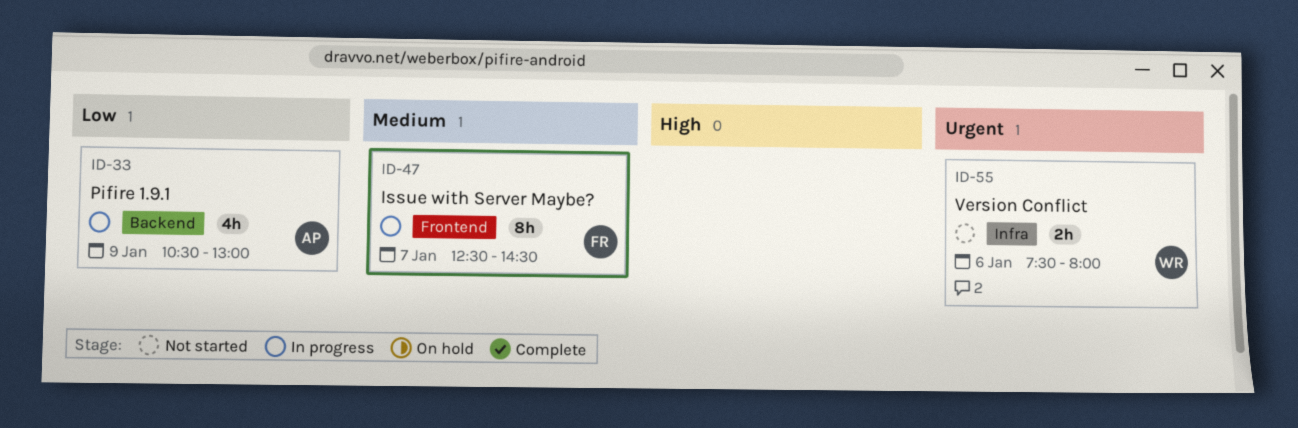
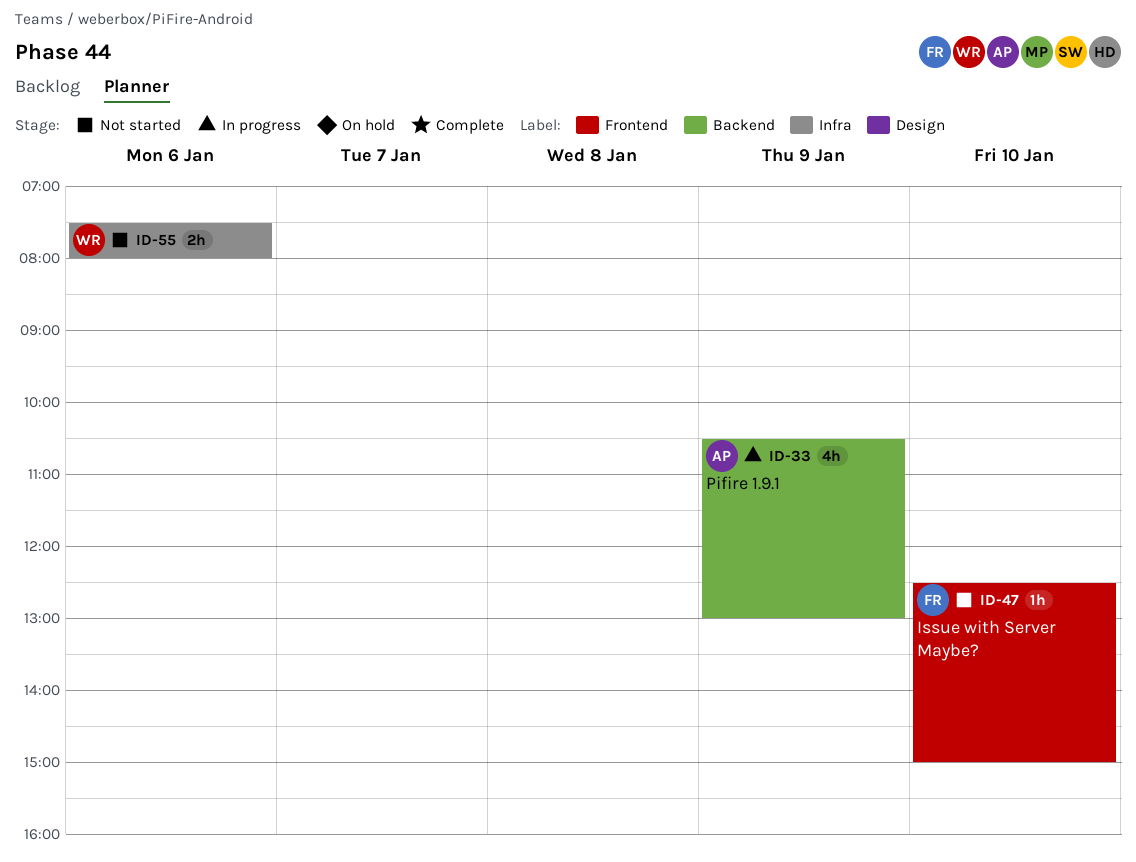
ID-47, status: In progress -> Not started
ID-47, estimate: 8h -> 1h
ID-47, day: Jan 7 -> Jan 10
ID-47, ends: 14:30 -> 15:00

